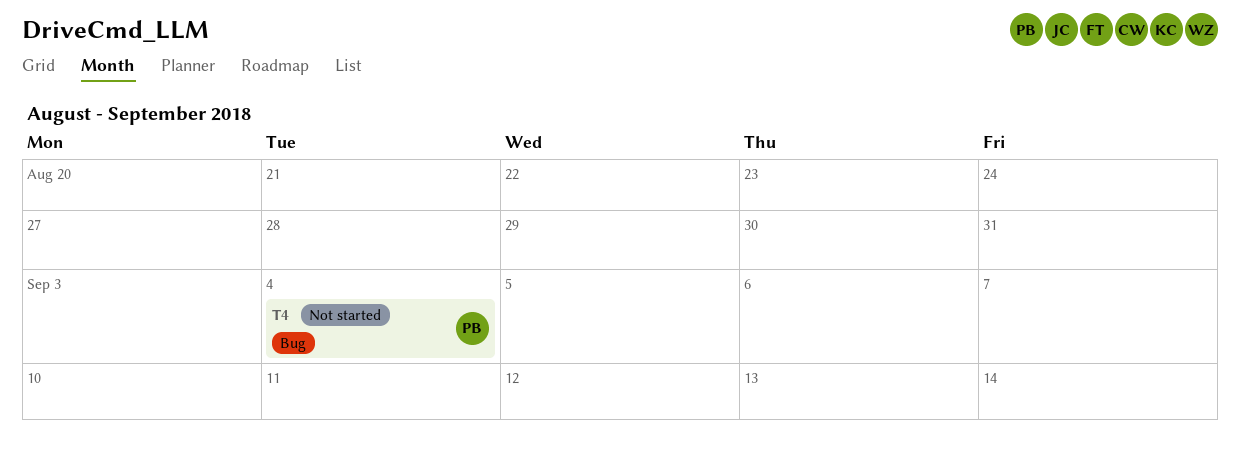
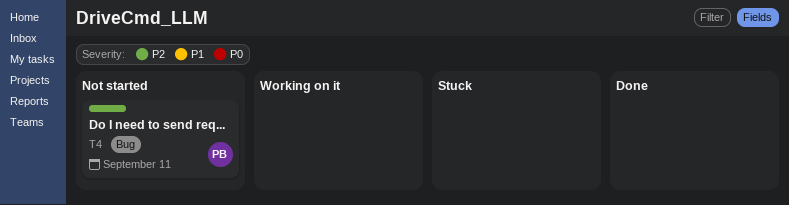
T4, due: Sep 4 -> Sep 11

